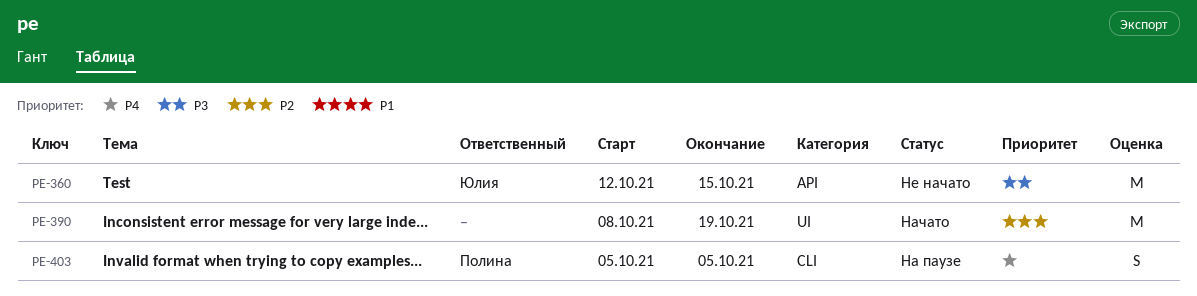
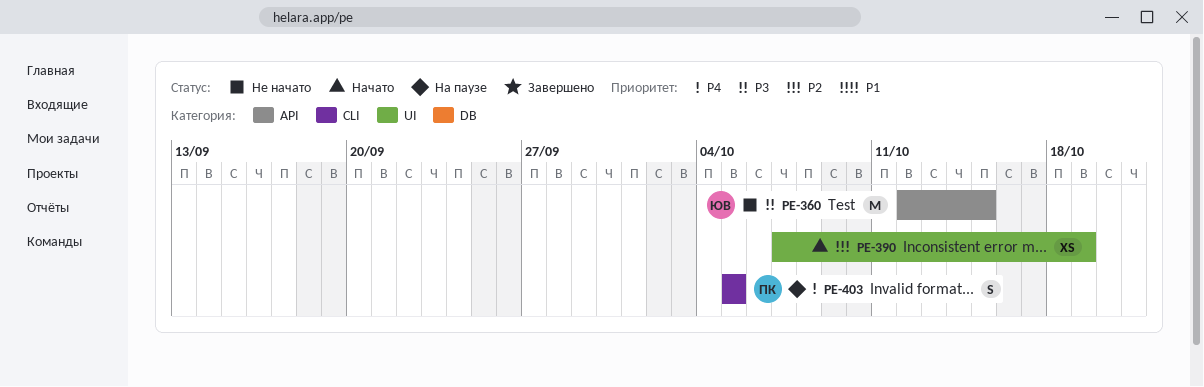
PE-390, estimate: M -> XS
PE-390, start: Oct 8 -> Oct 7

